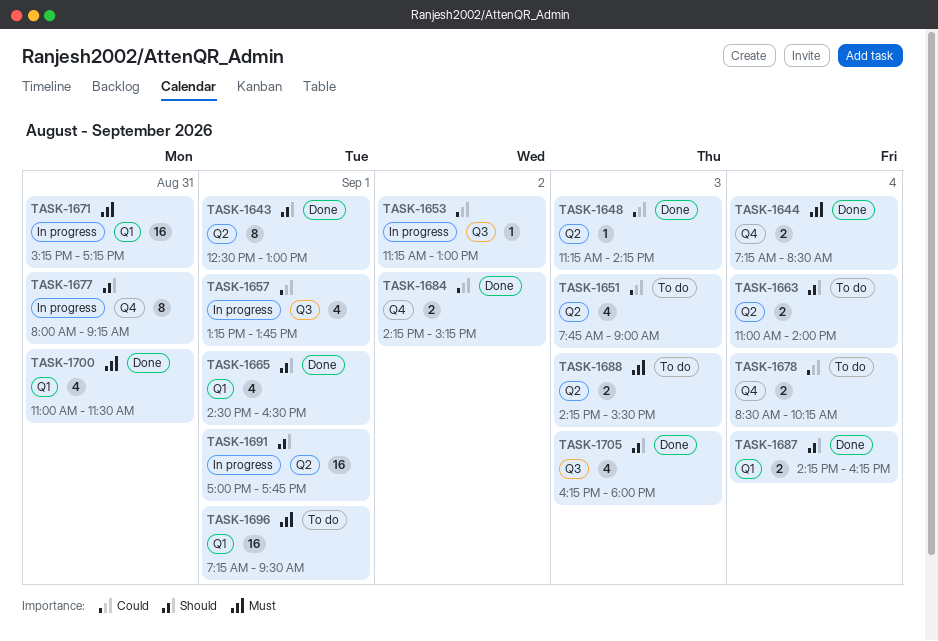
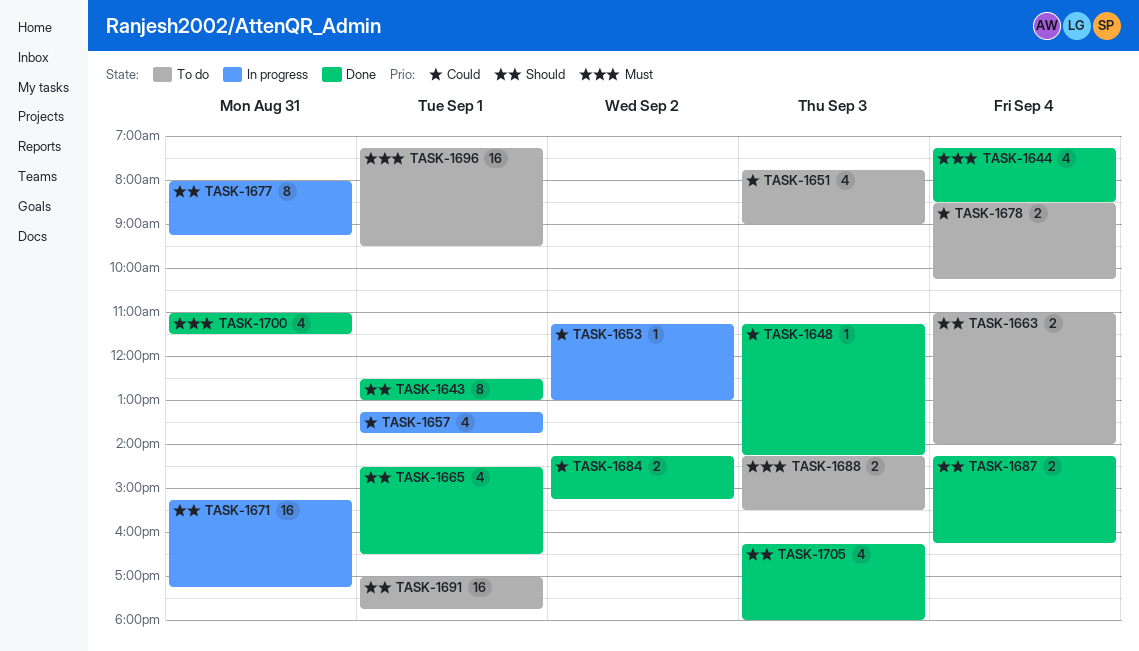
TASK-1644, estimate: 2 -> 4
TASK-1671, priority: Must -> Should
TASK-1691, status: In progress -> To do

